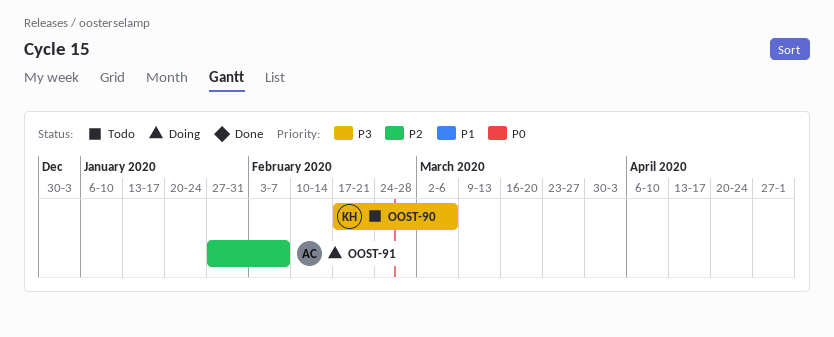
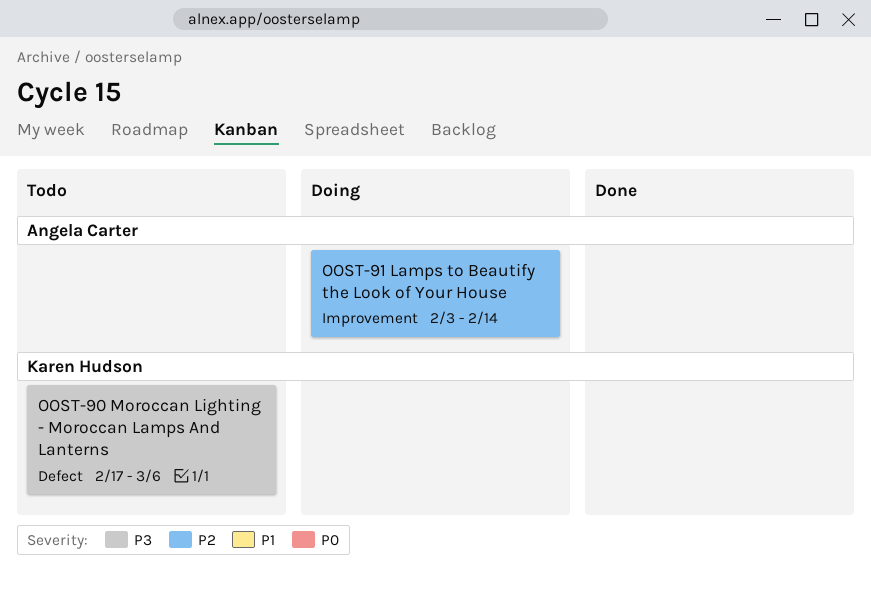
OOST-91, start: Jan 27 -> Feb 3
OOST-91, due: Feb 7 -> Feb 14

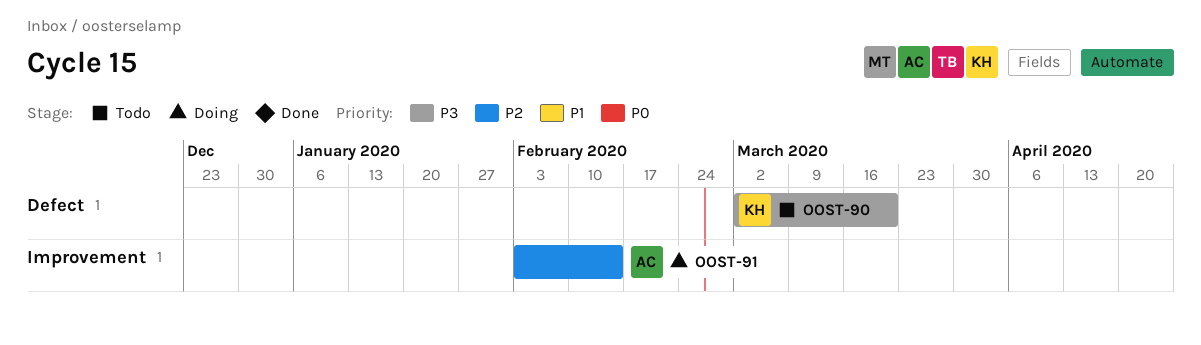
OOST-90, start: Feb 17 -> Mar 2
OOST-90, due: Mar 6 -> Mar 20

